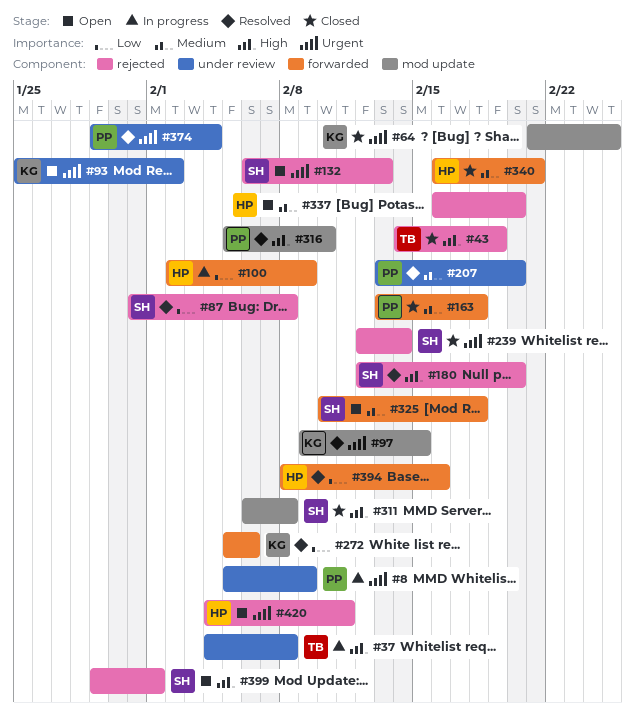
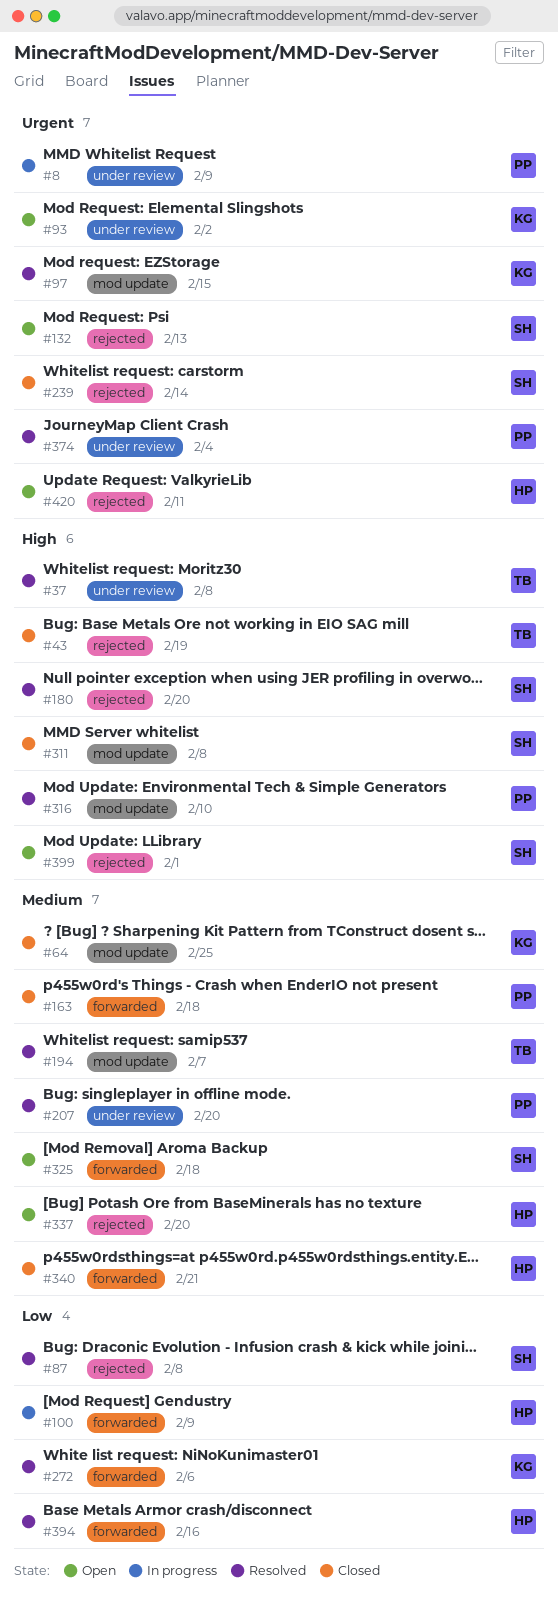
#37, status: In progress -> Resolved
#64, priority: Urgent -> Medium
#194: none -> present

